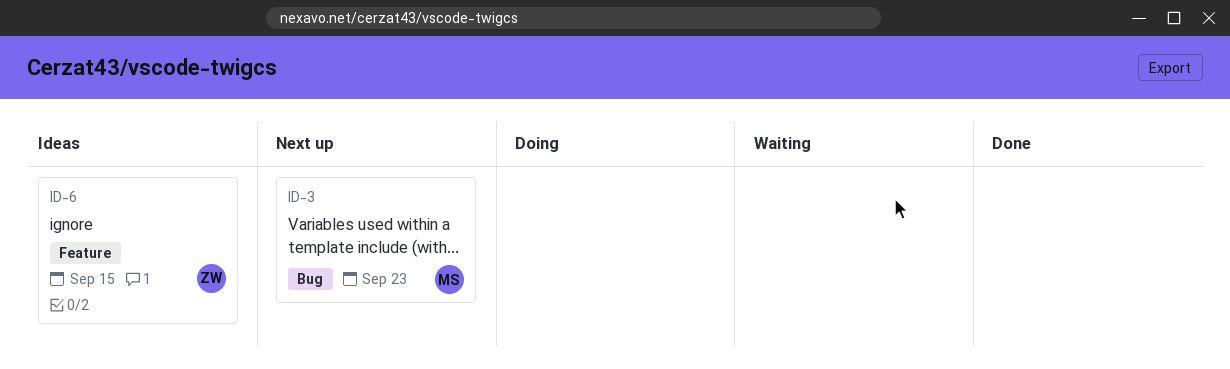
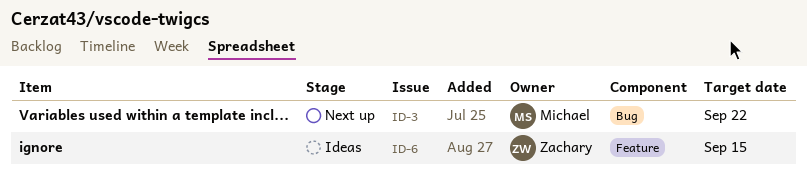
ID-3, due: Sep 23 -> Sep 22

